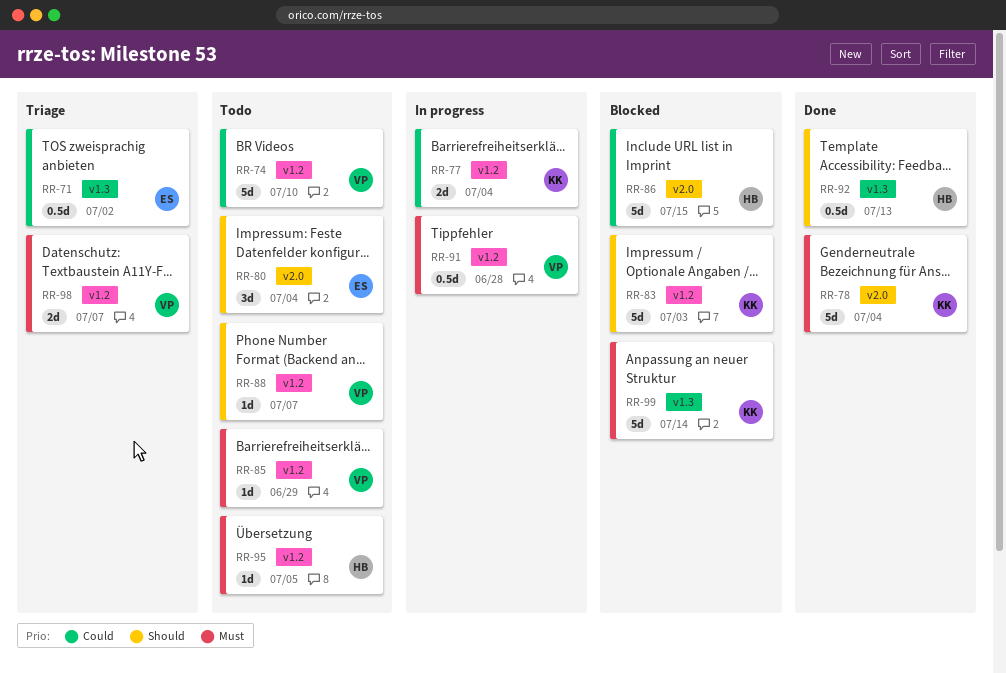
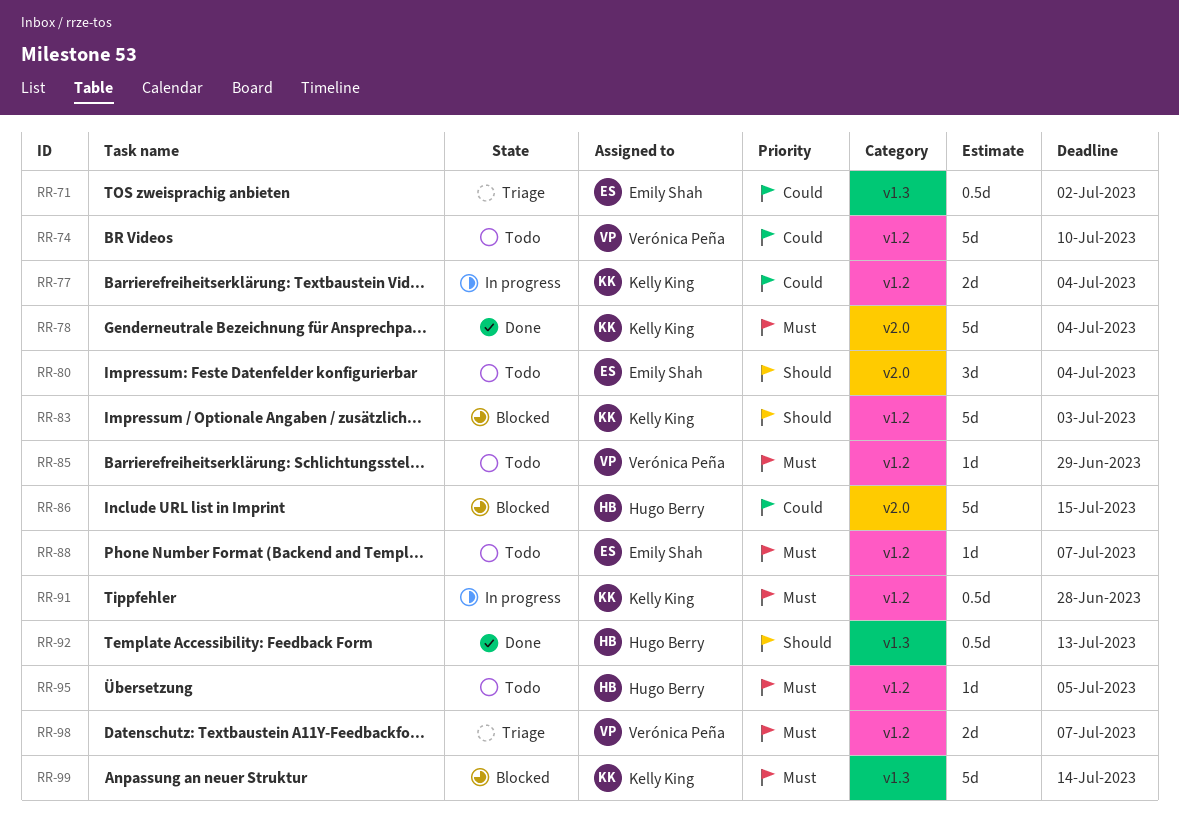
RR-88, owner: Verónica Peña -> Emily Shah
RR-88, priority: Should -> Must
RR-91, owner: Verónica Peña -> Kelly King

